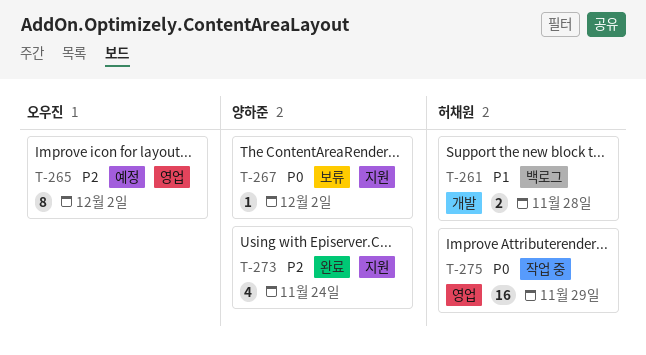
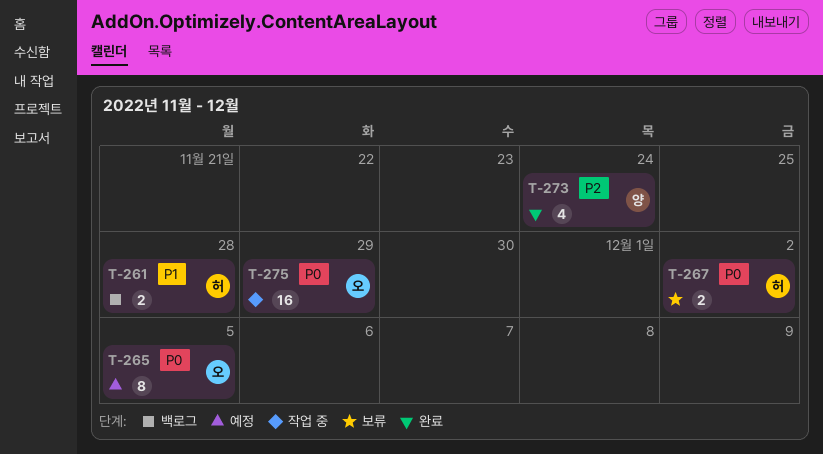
T-265, priority: P2 -> P0
T-265, due: Dec 2 -> Dec 5
T-267, owner: 양하준 -> 허채원
T-267, estimate: 1 -> 2
T-275, owner: 허채원 -> 오우진

